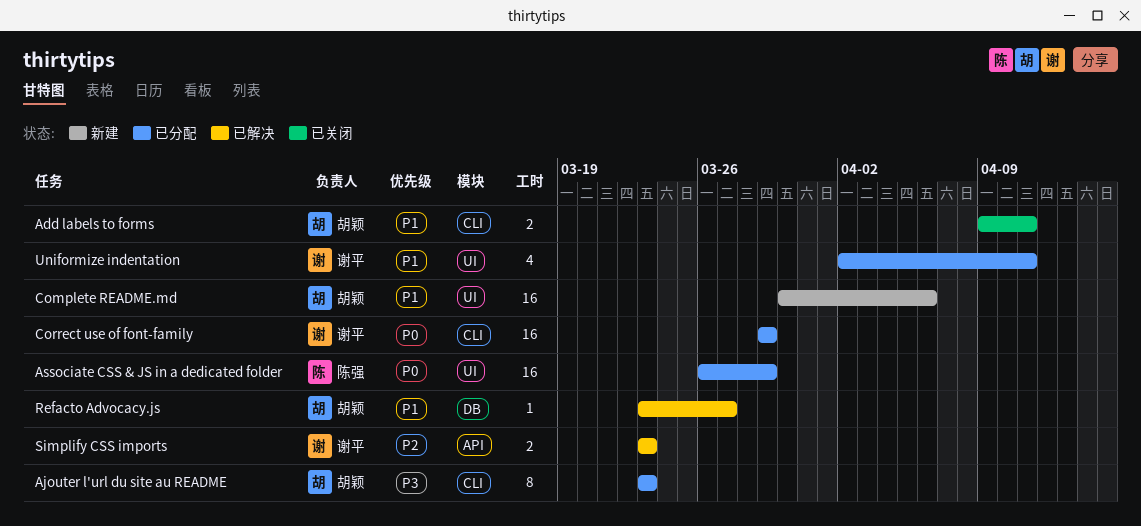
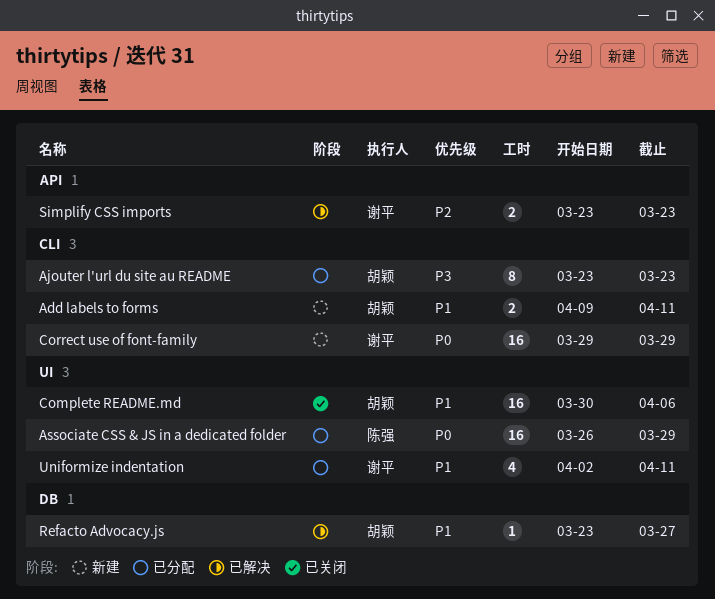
Add labels to forms, status: 已关闭 -> 新建
Complete README.md, status: 新建 -> 已关闭
Correct use of font-family, status: 已分配 -> 新建

